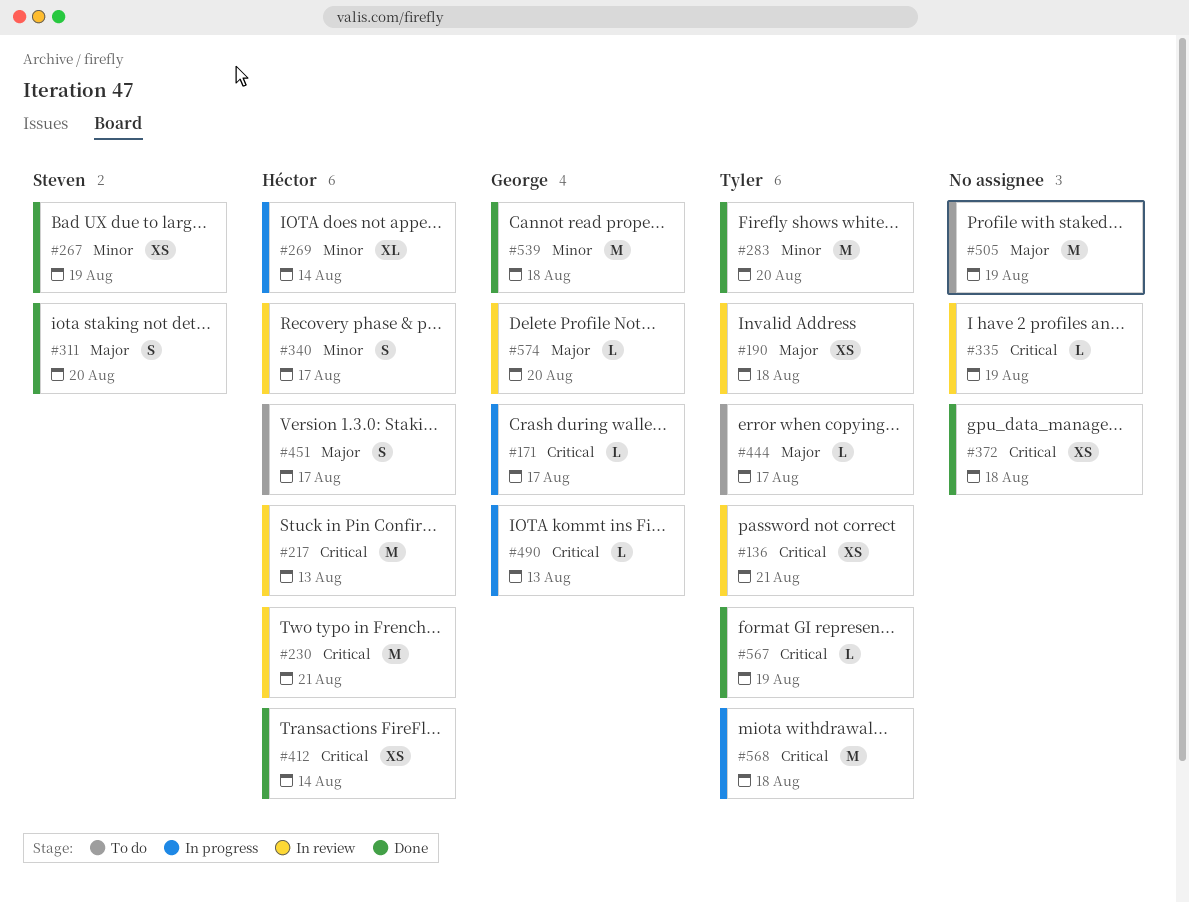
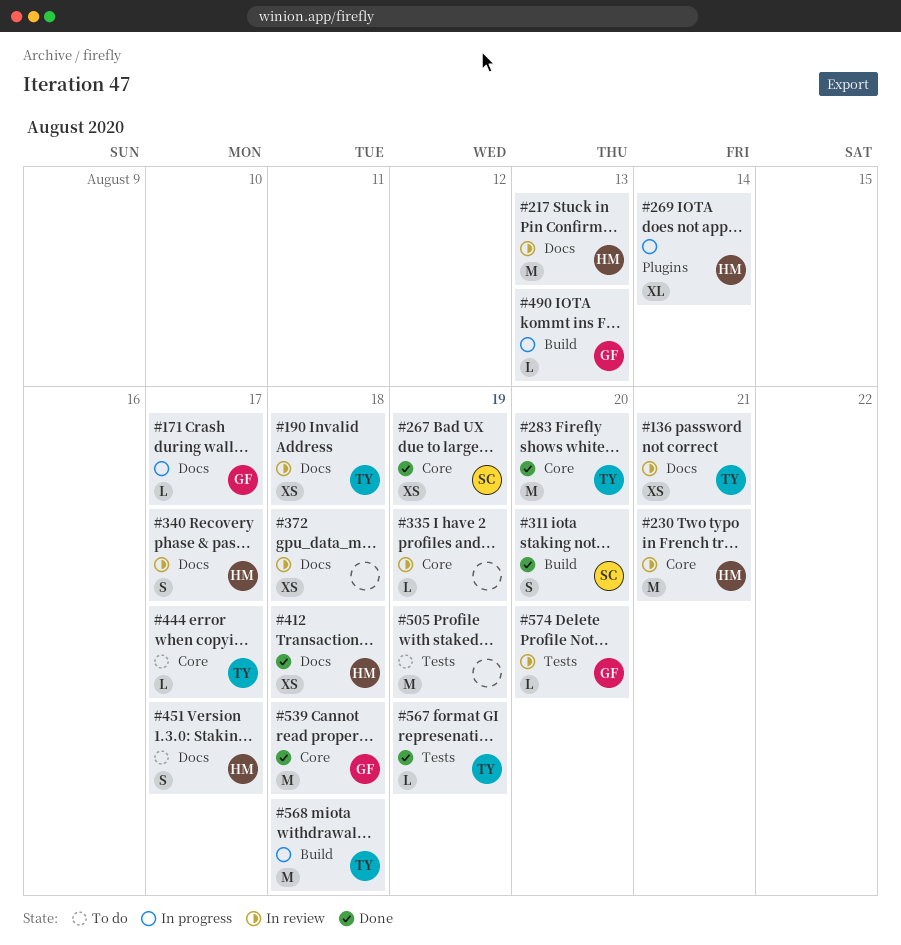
#372, status: Done -> In review
#412, due: Aug 14 -> Aug 18

